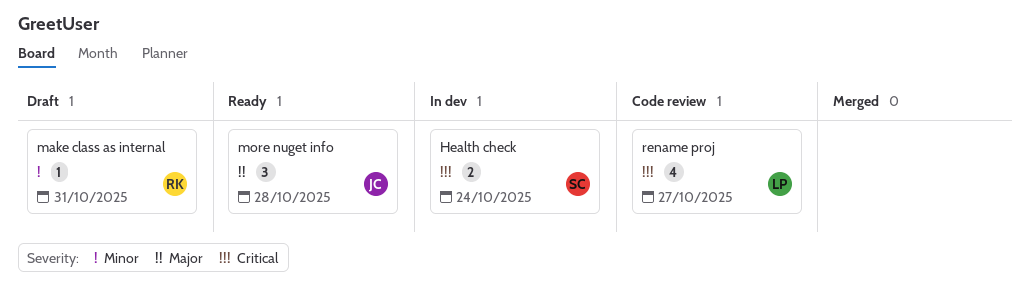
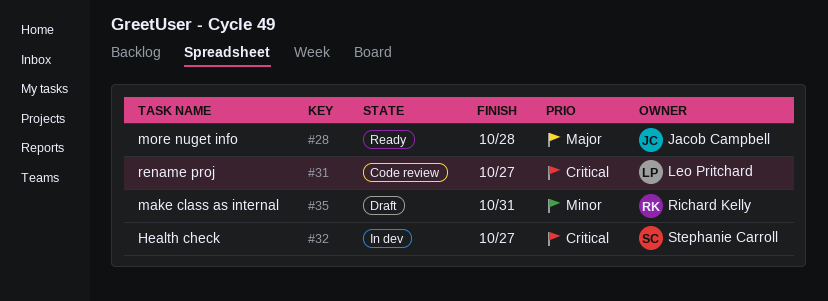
Health check, due: Oct 24 -> Oct 27

